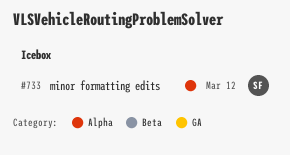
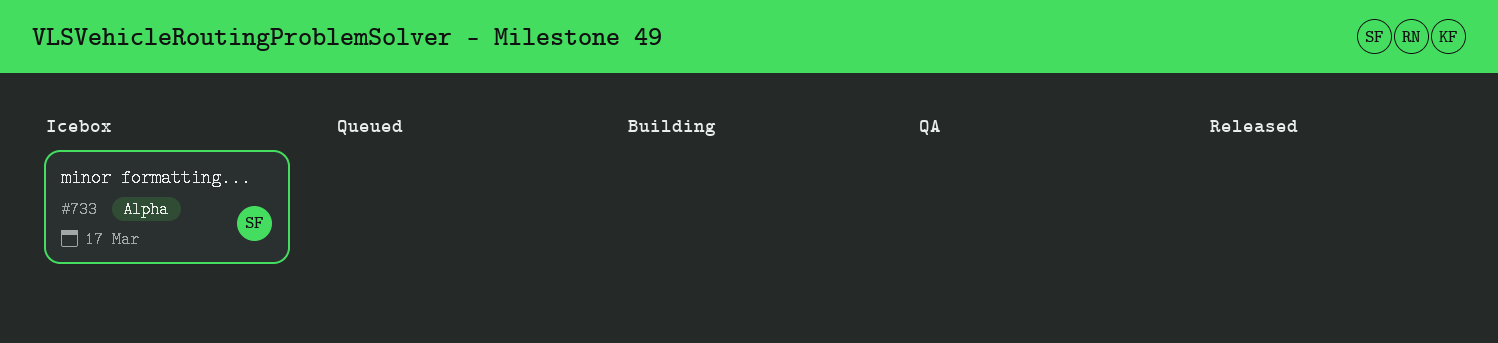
#733, due: Mar 12 -> Mar 17

